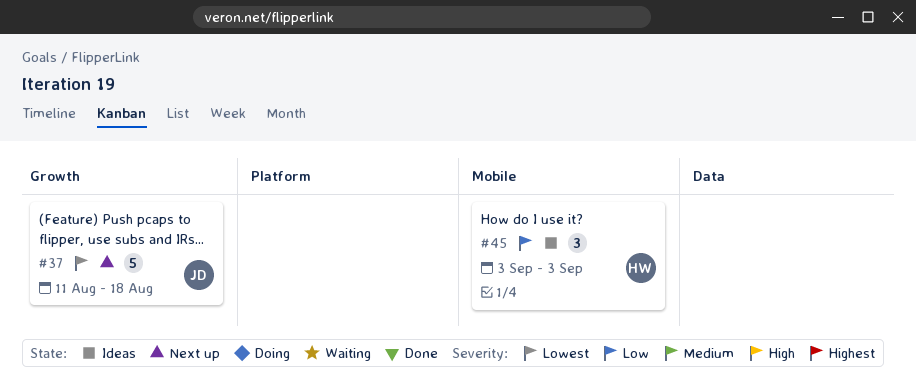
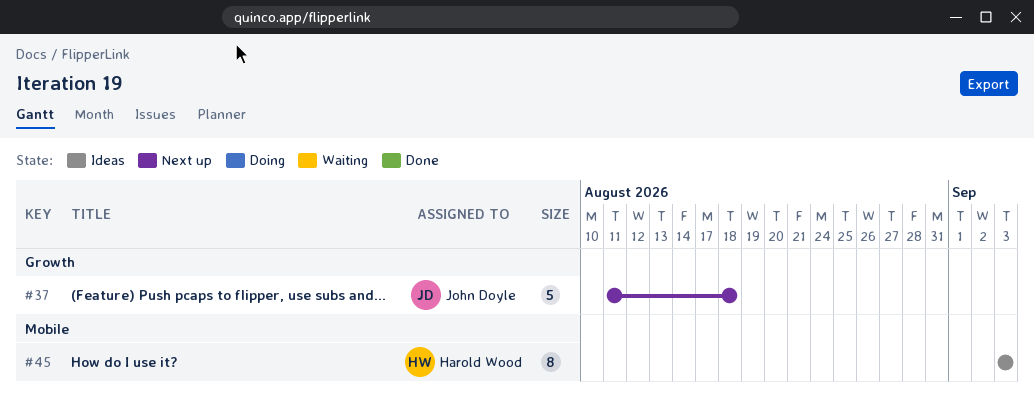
#45, estimate: 3 -> 8

